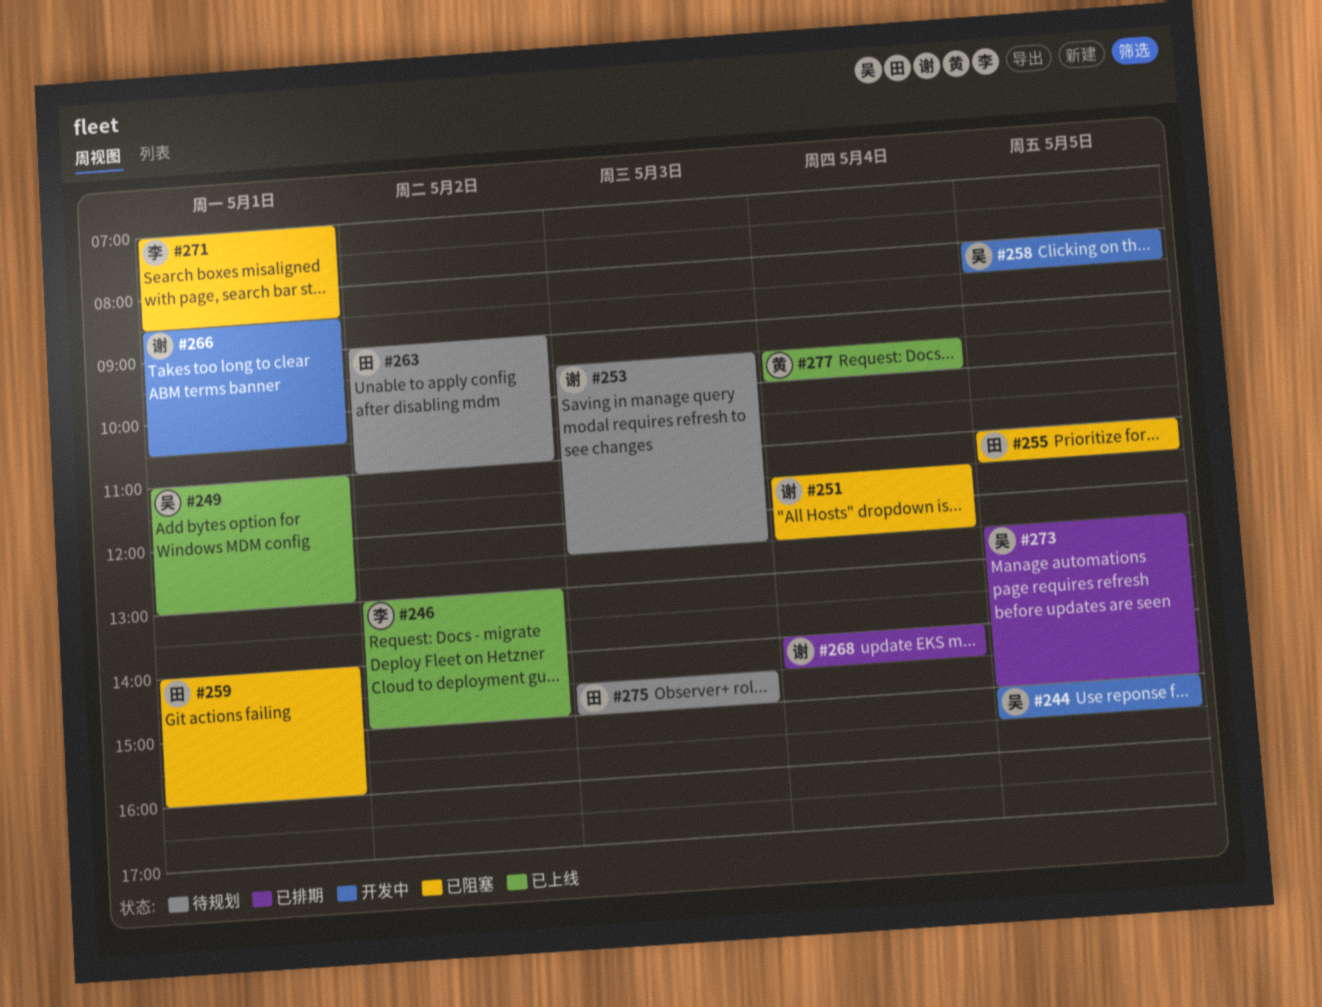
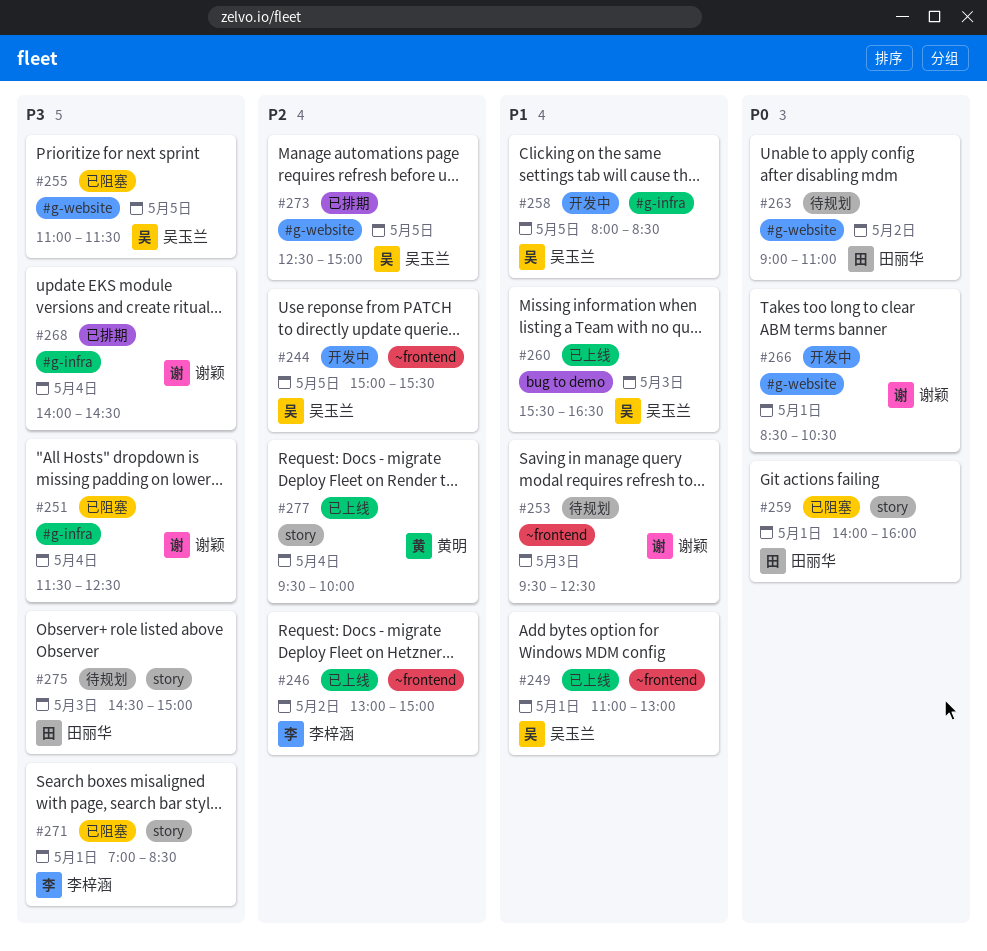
#255, owner: 田丽华 -> 吴玉兰
#260: none -> present

